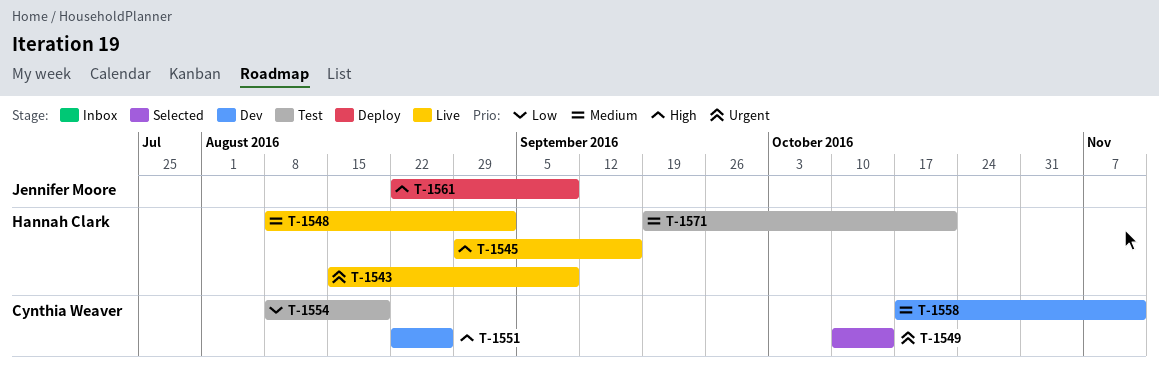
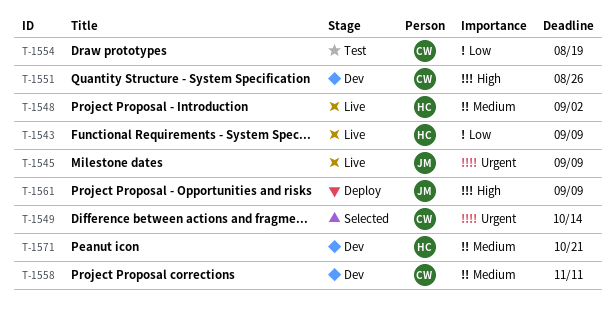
T-1543, priority: Urgent -> Low
T-1545, owner: Hannah Clark -> Jennifer Moore
T-1545, priority: High -> Urgent
T-1545, due: Sep 16 -> Sep 9
T-1571, status: Test -> Dev

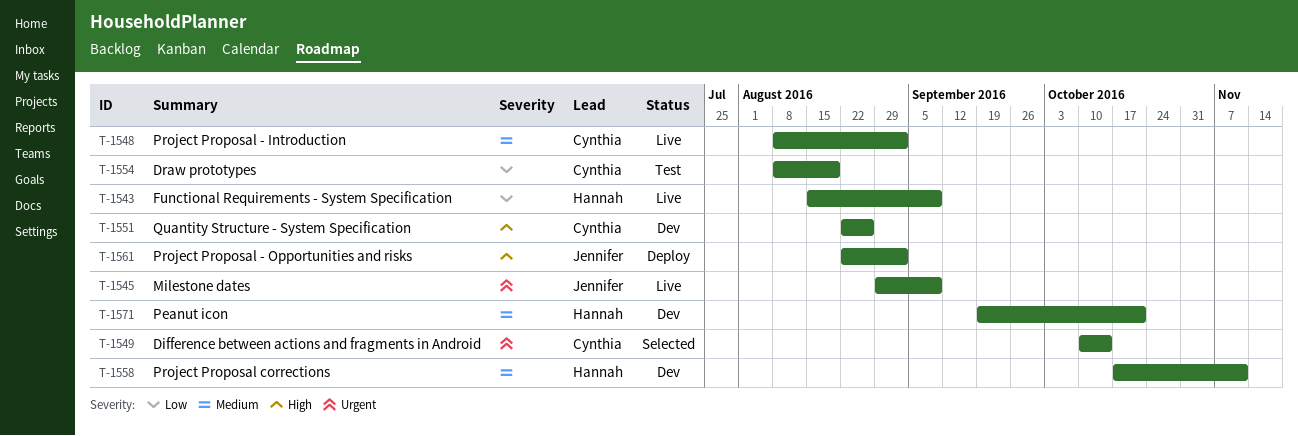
T-1548, owner: Hannah -> Cynthia
T-1558, owner: Cynthia -> Hannah
T-1561, due: Sep 9 -> Sep 2

